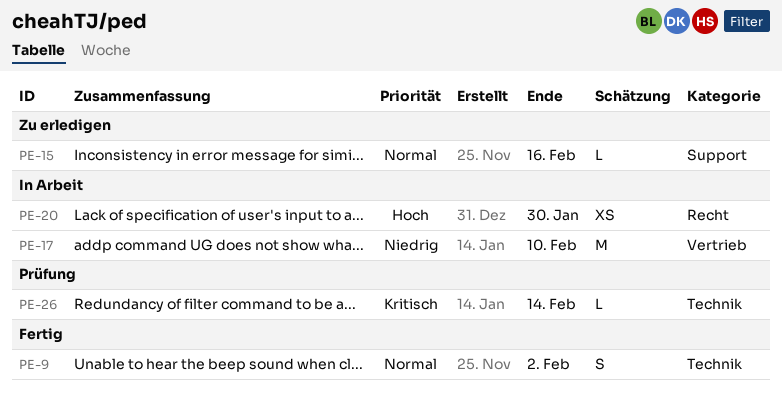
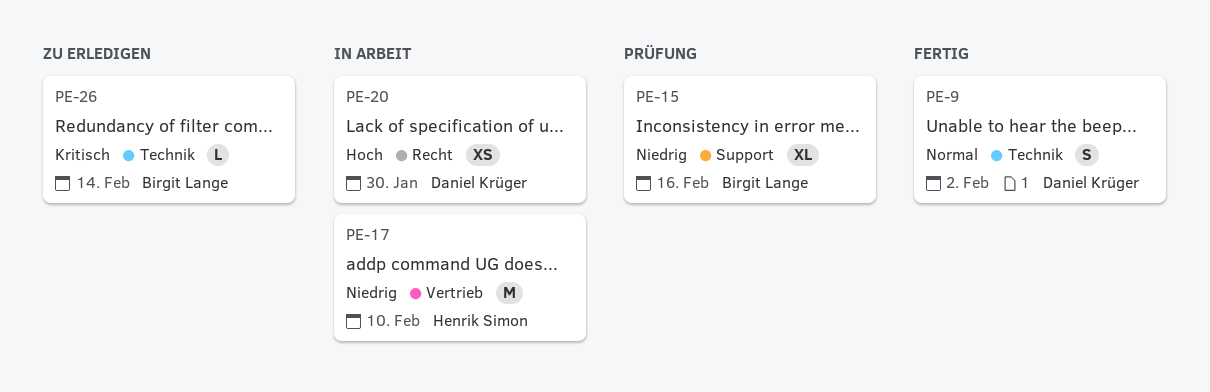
PE-15, status: Zu erledigen -> Prüfung
PE-15, priority: Normal -> Niedrig
PE-15, estimate: L -> XL
PE-26, status: Prüfung -> Zu erledigen

